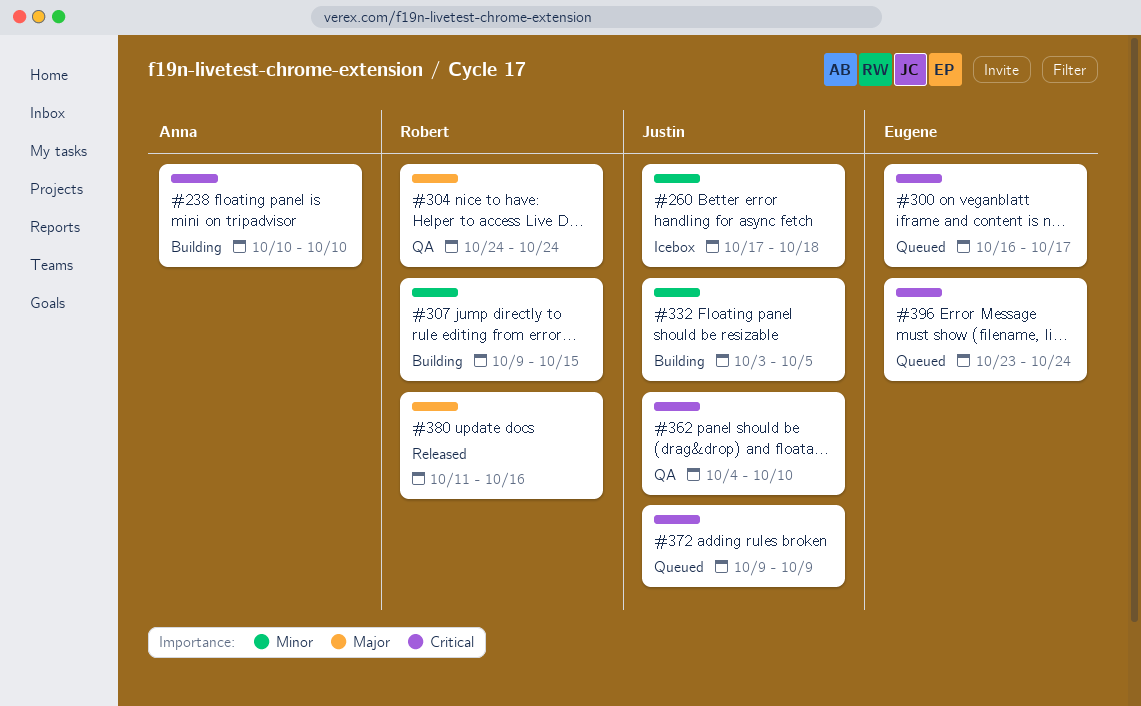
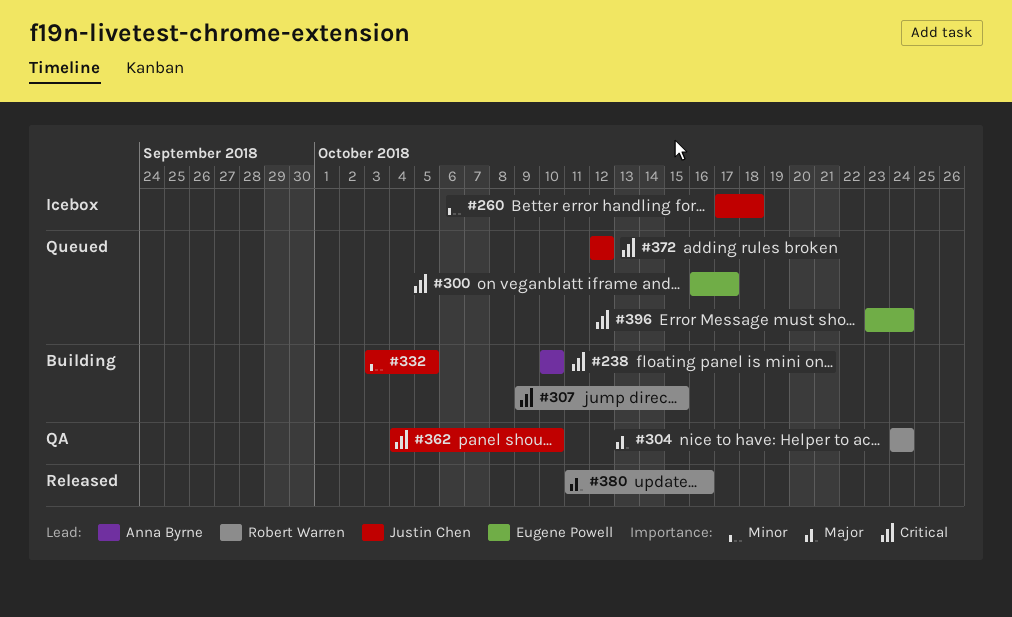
#307, priority: Minor -> Critical
#372, start: Oct 9 -> Oct 12
#372, due: Oct 9 -> Oct 12

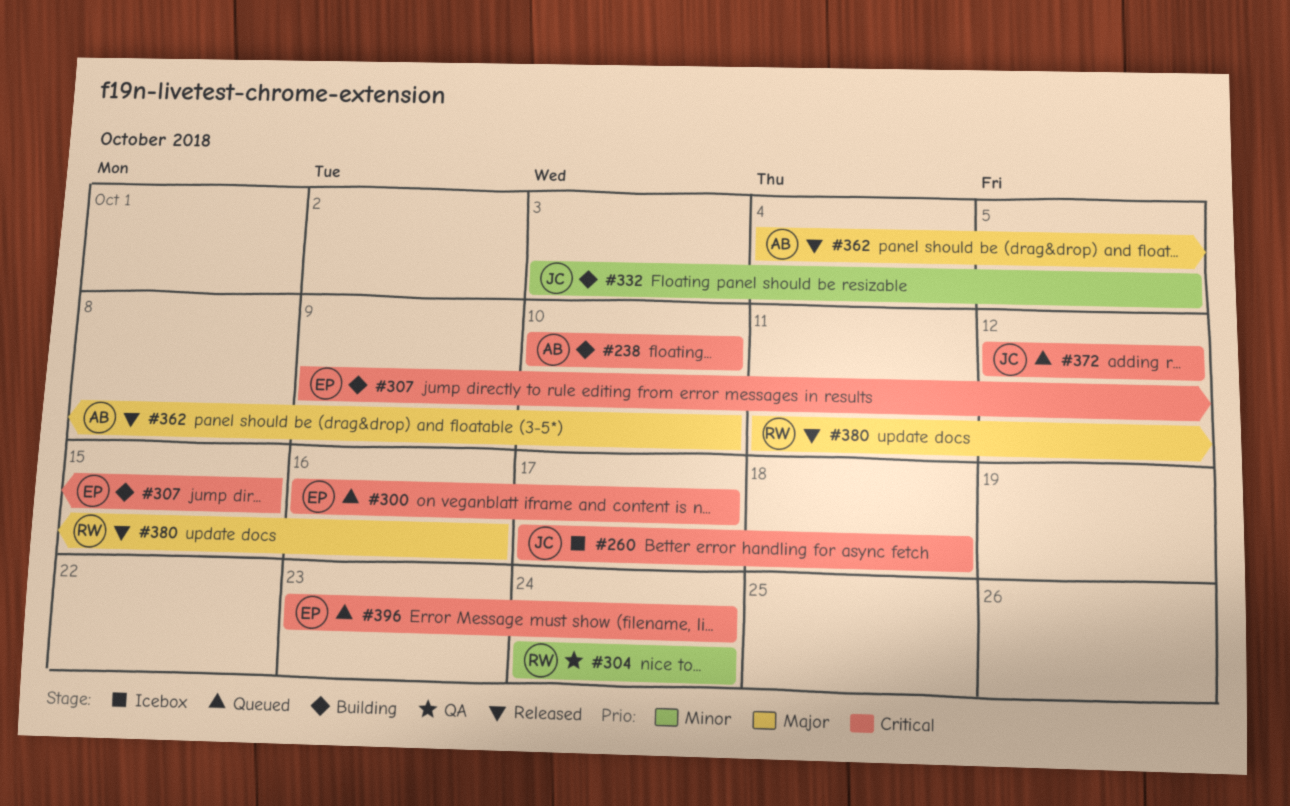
#260, priority: Minor -> Critical
#304, priority: Major -> Minor
#307, owner: Robert Warren -> Eugene Powell
#362, status: QA -> Released
#362, owner: Justin Chen -> Anna Byrne
#362, priority: Critical -> Major

